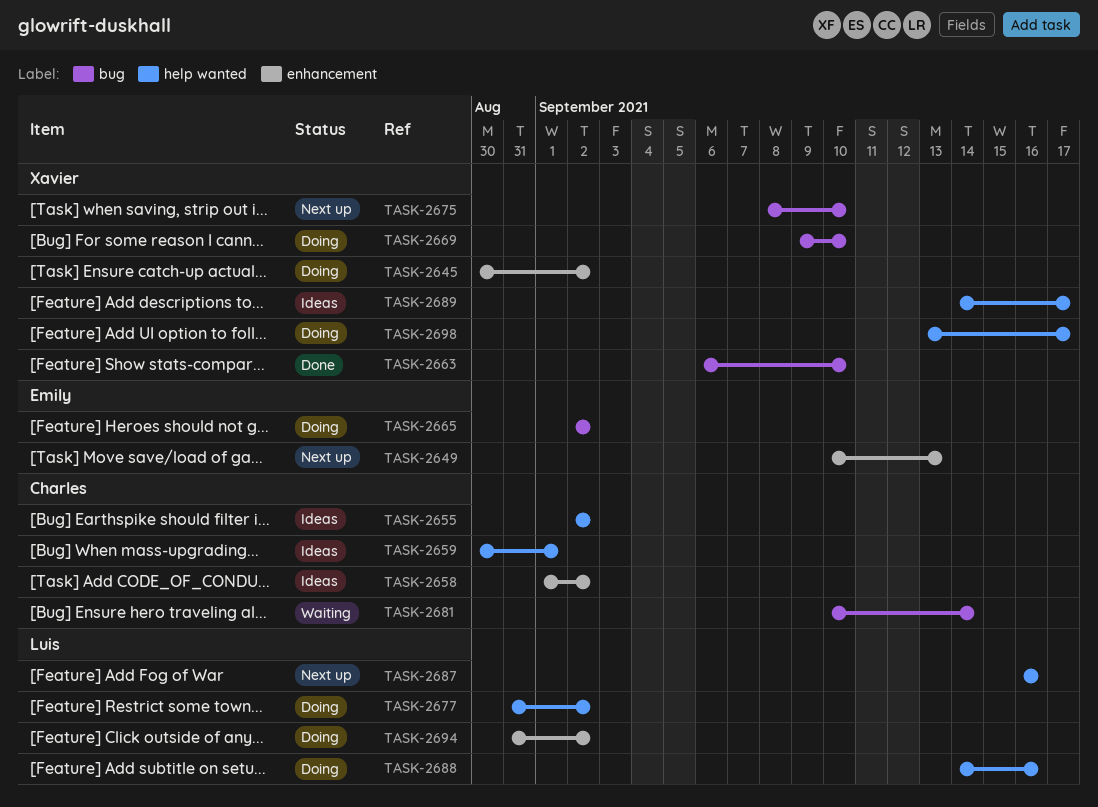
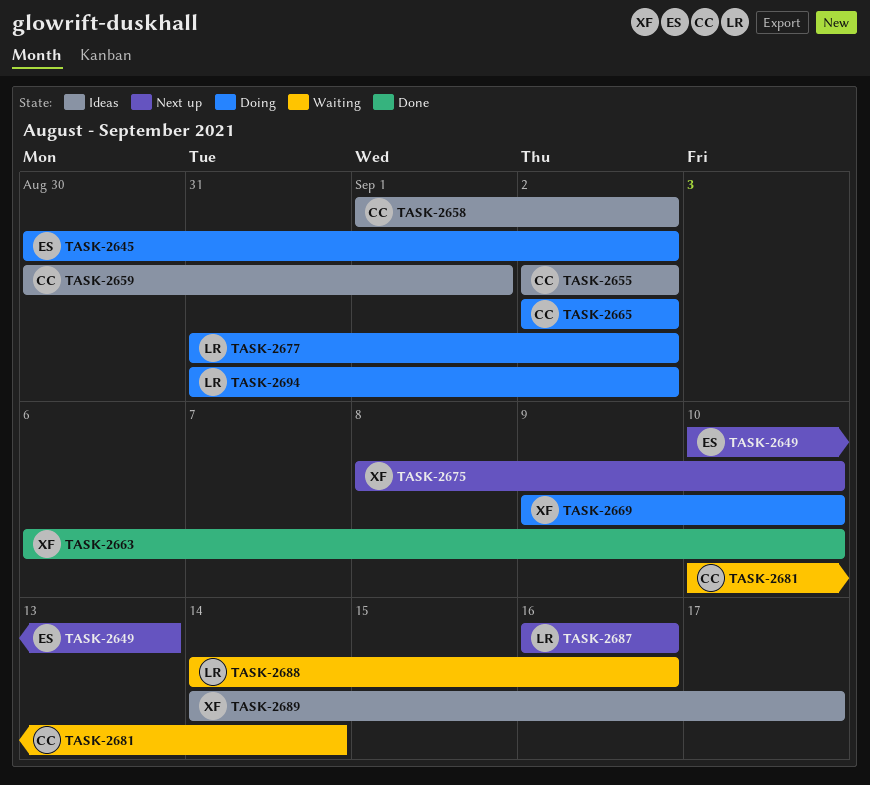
TASK-2645, owner: Xavier -> Emily
TASK-2665, owner: Emily -> Charles
TASK-2688, status: Doing -> Waiting
TASK-2698: present -> none

